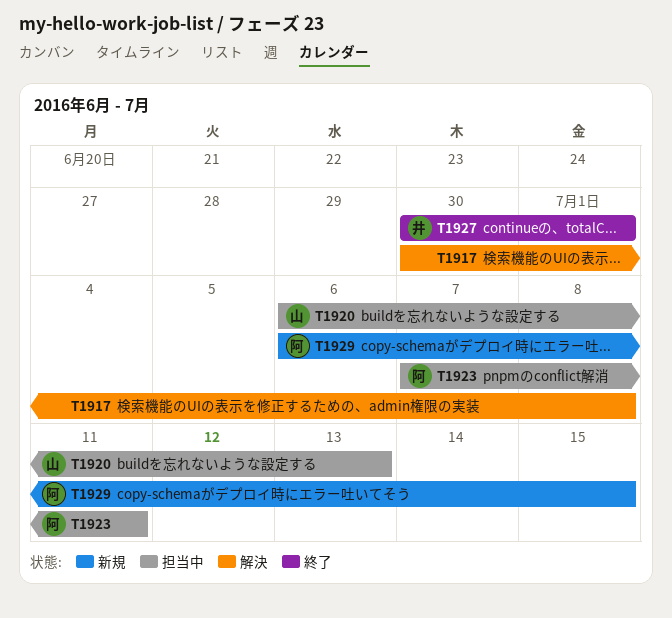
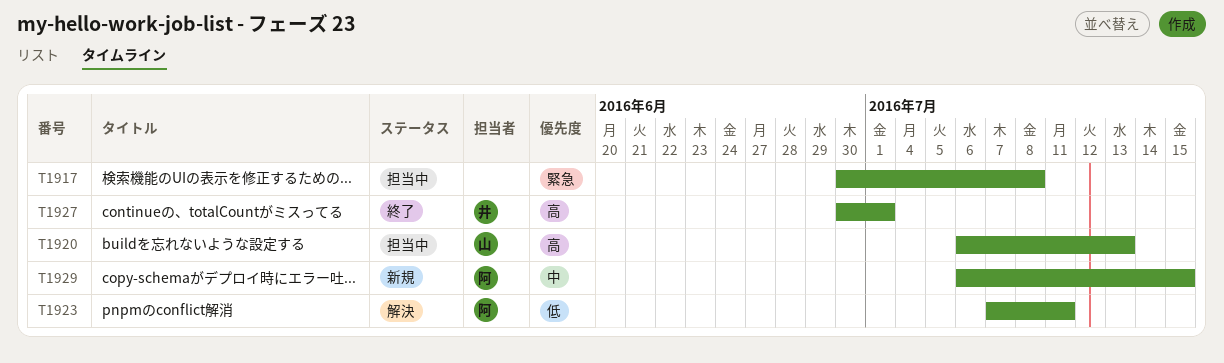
T1917, status: 解決 -> 担当中
T1923, status: 担当中 -> 解決

